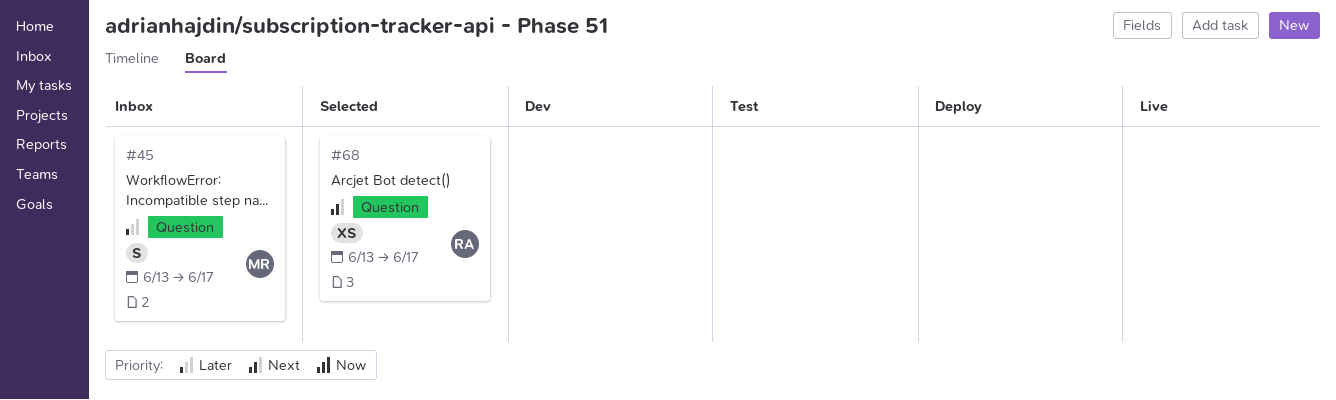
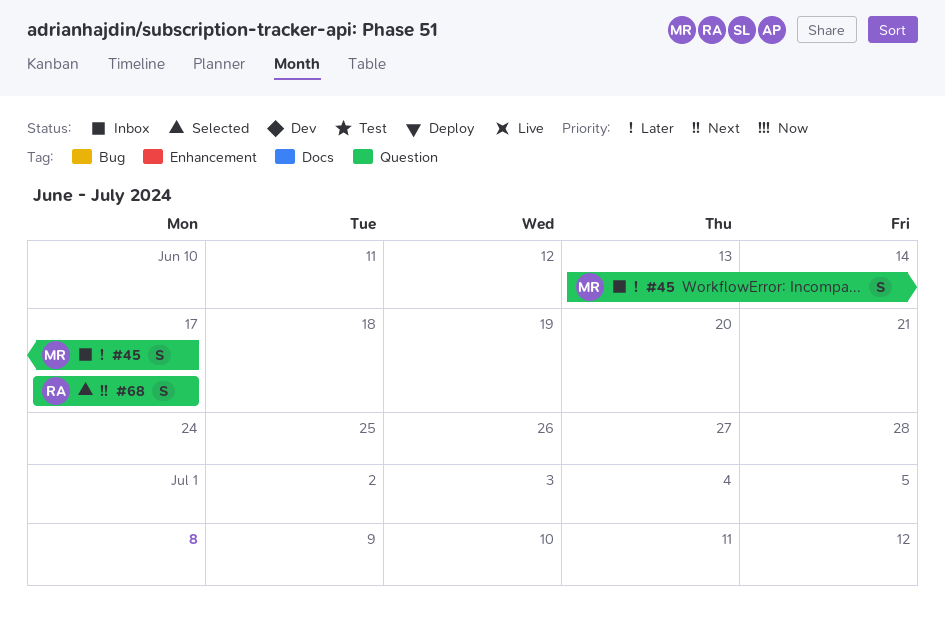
#68, estimate: XS -> S
#68, start: Jun 13 -> Jun 17

